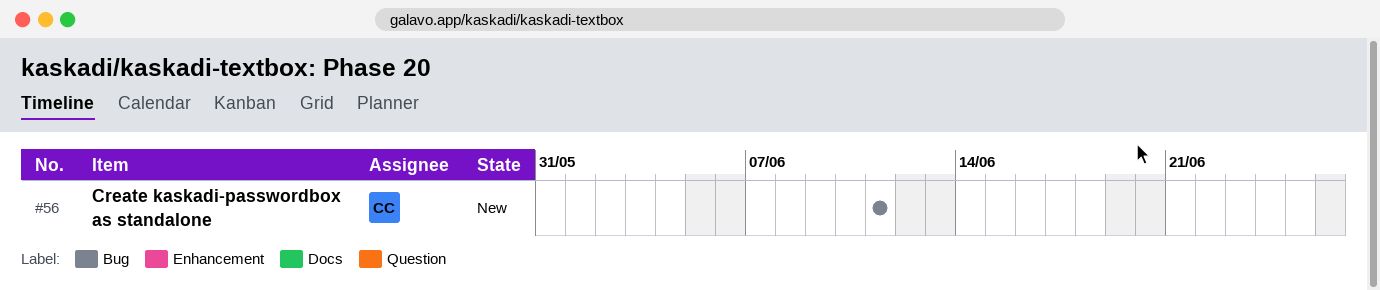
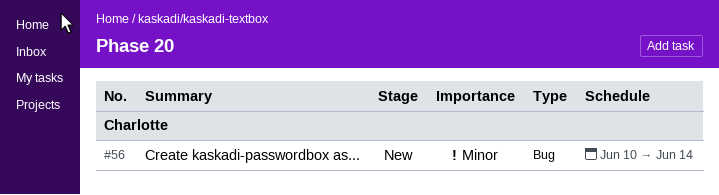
#56, start: Jun 11 -> Jun 10
#56, due: Jun 11 -> Jun 14

